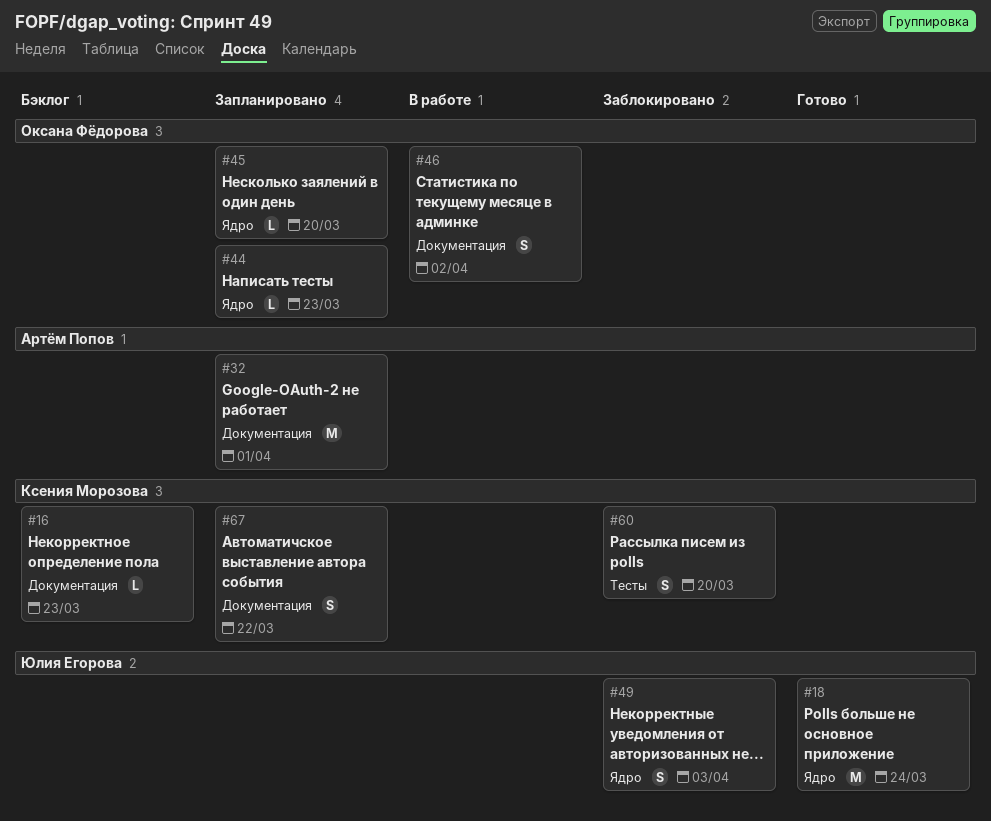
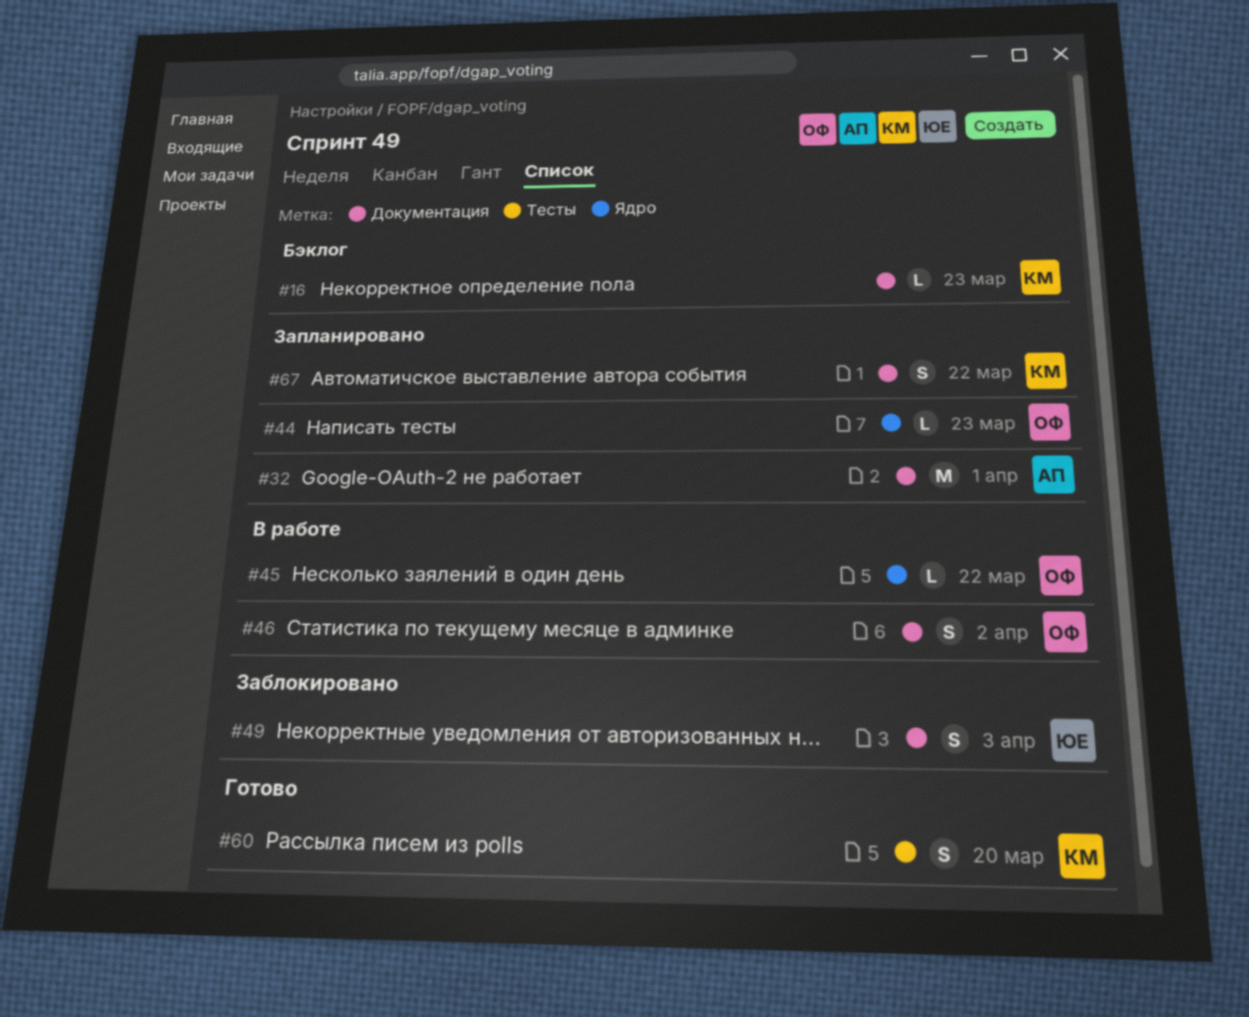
#18: present -> none
#45, status: Запланировано -> В работе
#45, due: Mar 20 -> Mar 22
#49, label: Ядро -> Документация
#60, status: Заблокировано -> Готово

